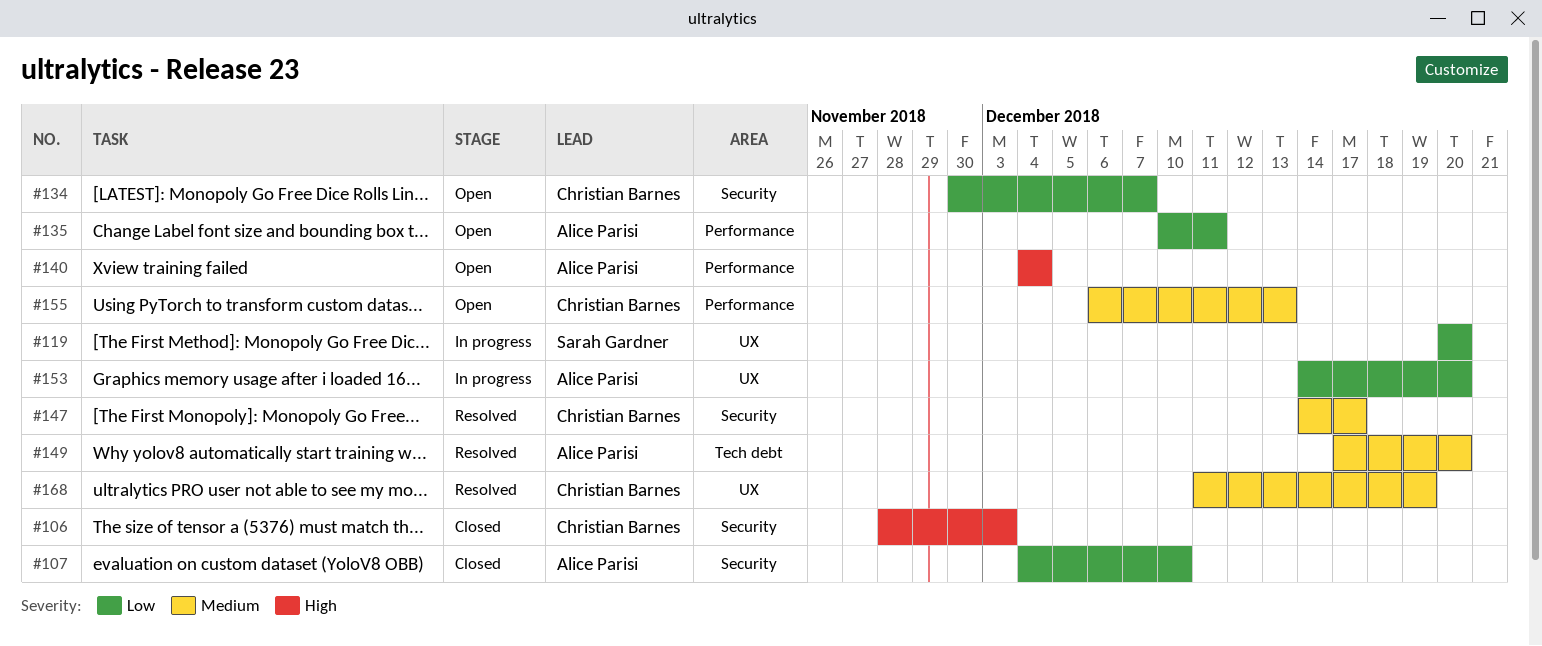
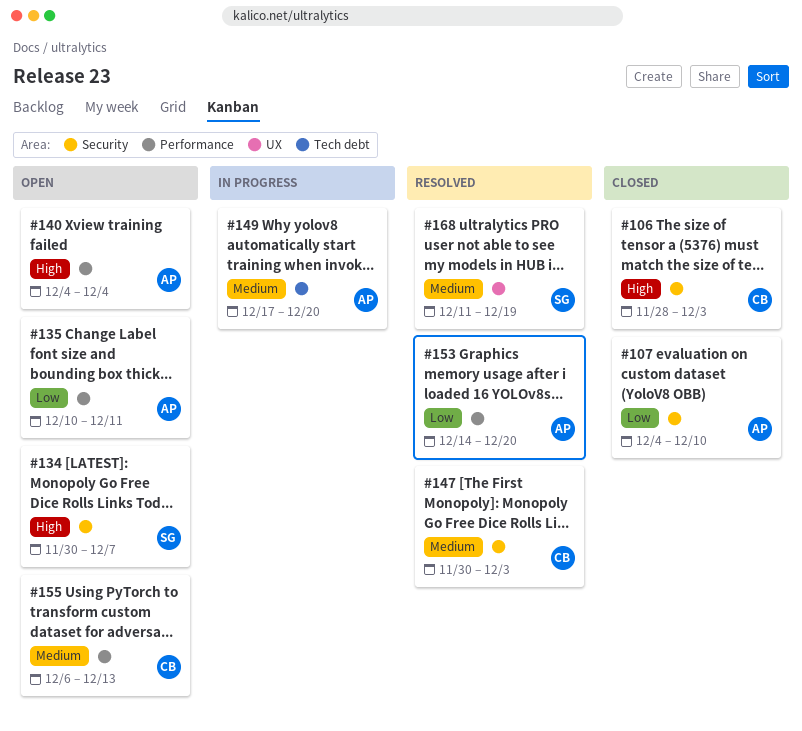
#119: present -> none
#134, owner: Christian Barnes -> Sarah Gardner
#134, priority: Low -> High
#147, start: Dec 14 -> Nov 30
#147, due: Dec 17 -> Dec 3
#149, status: Resolved -> In progress
#153, status: In progress -> Resolved
#153, label: UX -> Performance
#168, owner: Christian Barnes -> Sarah Gardner

